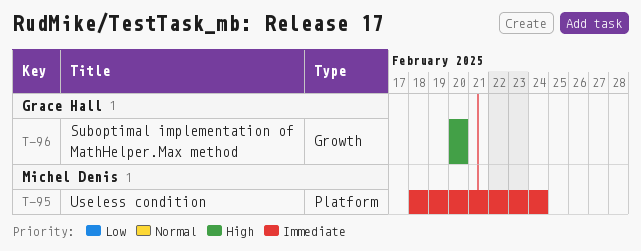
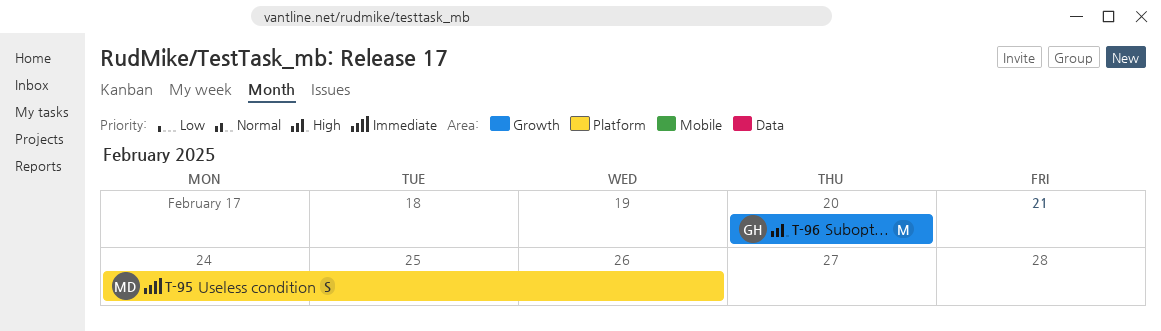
T-95, start: Feb 18 -> Feb 24
T-95, due: Feb 24 -> Feb 26

